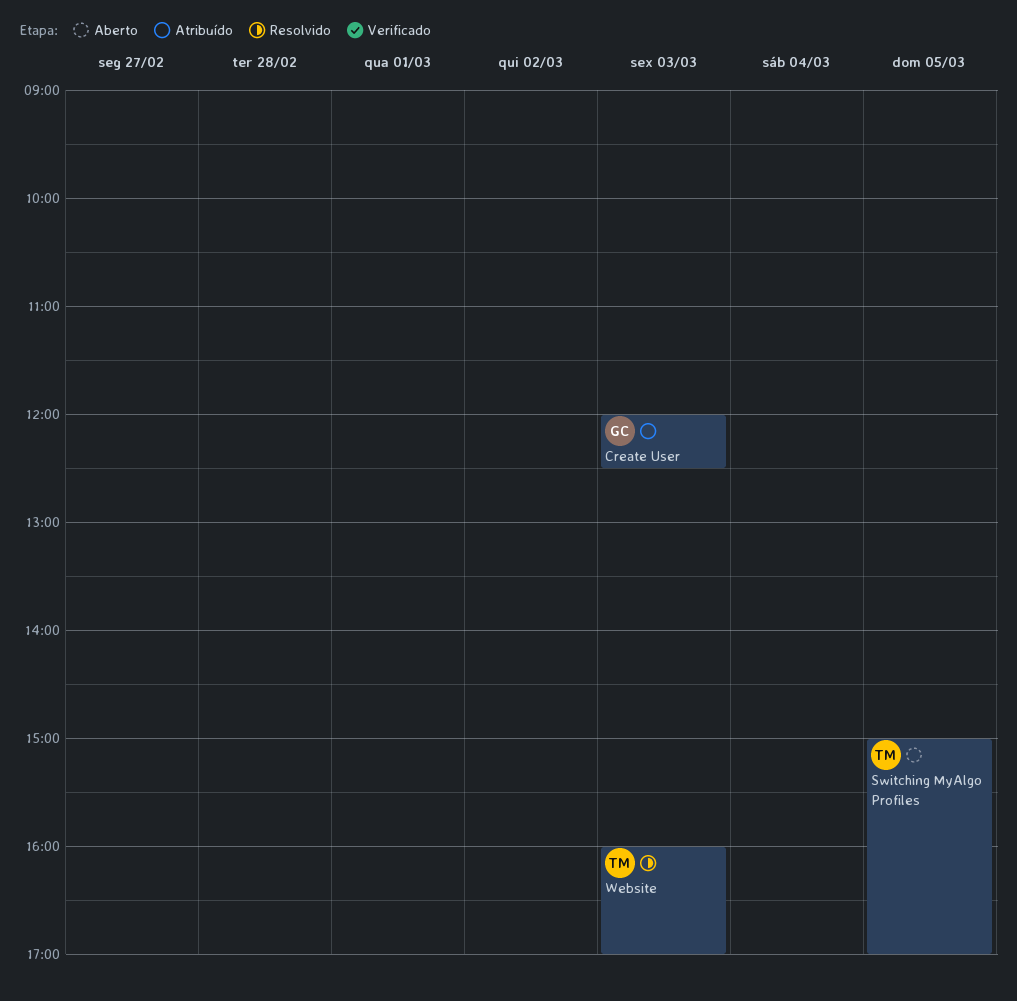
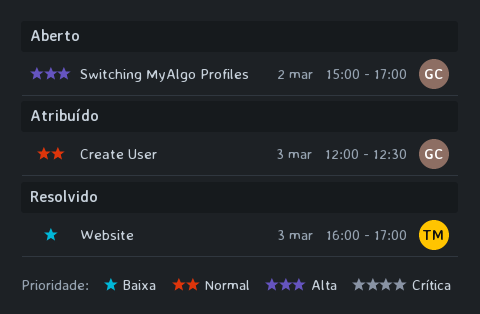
Switching MyAlgo Profiles, owner: TM -> GC
Switching MyAlgo Profiles, day: Mar 5 -> Mar 2

